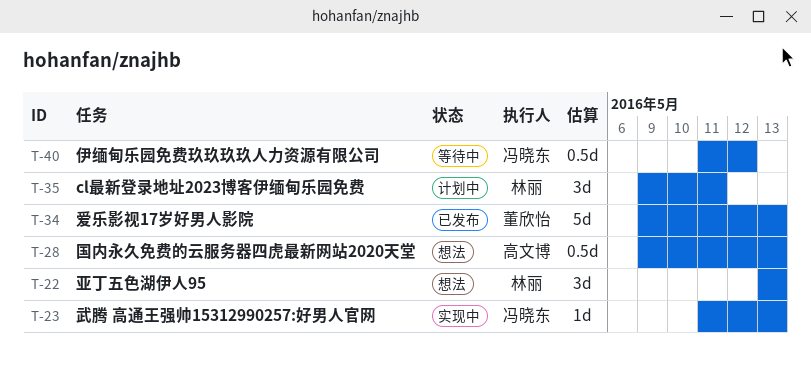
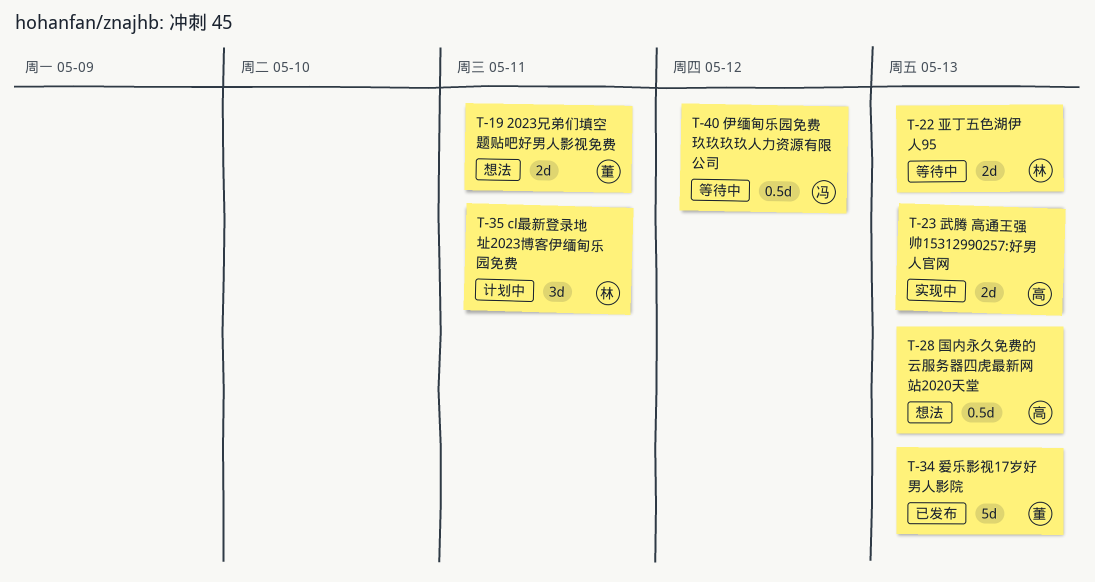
T-19: none -> present
T-22, status: 想法 -> 等待中
T-22, estimate: 3d -> 2d
T-23, owner: 冯晓东 -> 高文博
T-23, estimate: 1d -> 2d

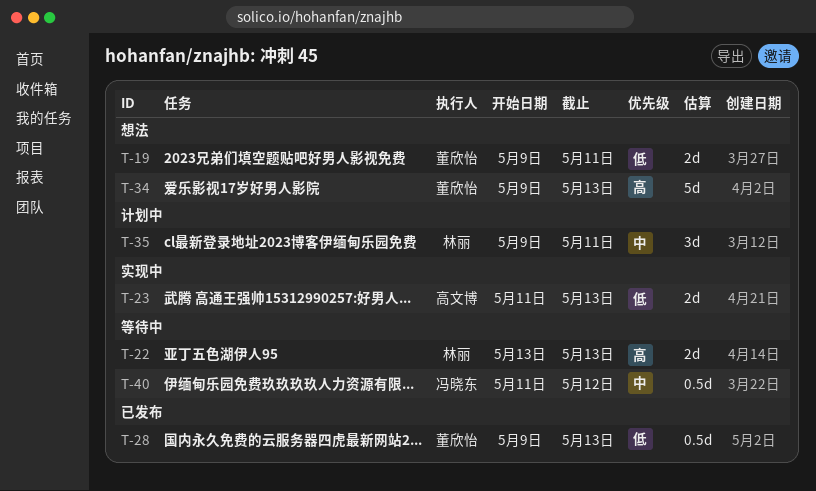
T-28, status: 想法 -> 已发布
T-28, owner: 高文博 -> 董欣怡
T-34, status: 已发布 -> 想法

